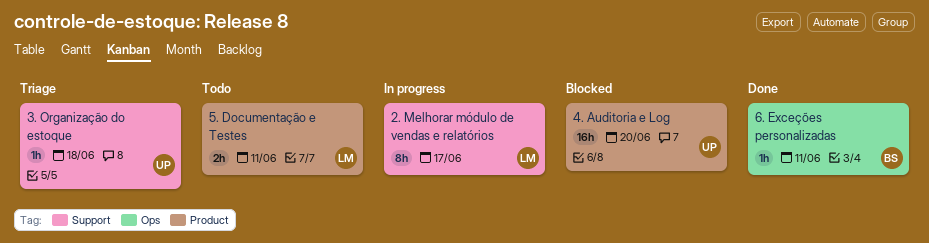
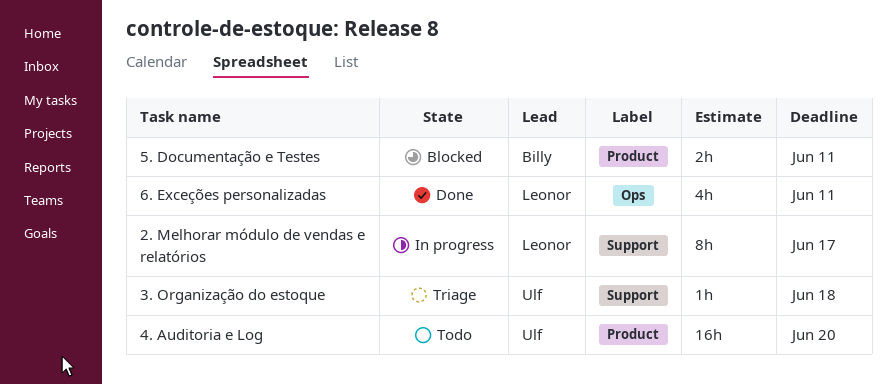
4. Auditoria e Log, status: Blocked -> Todo
5. Documentação e Testes, status: Todo -> Blocked
5. Documentação e Testes, owner: Leonor -> Billy
6. Exceções personalizadas, owner: Billy -> Leonor
6. Exceções personalizadas, estimate: 1h -> 4h

